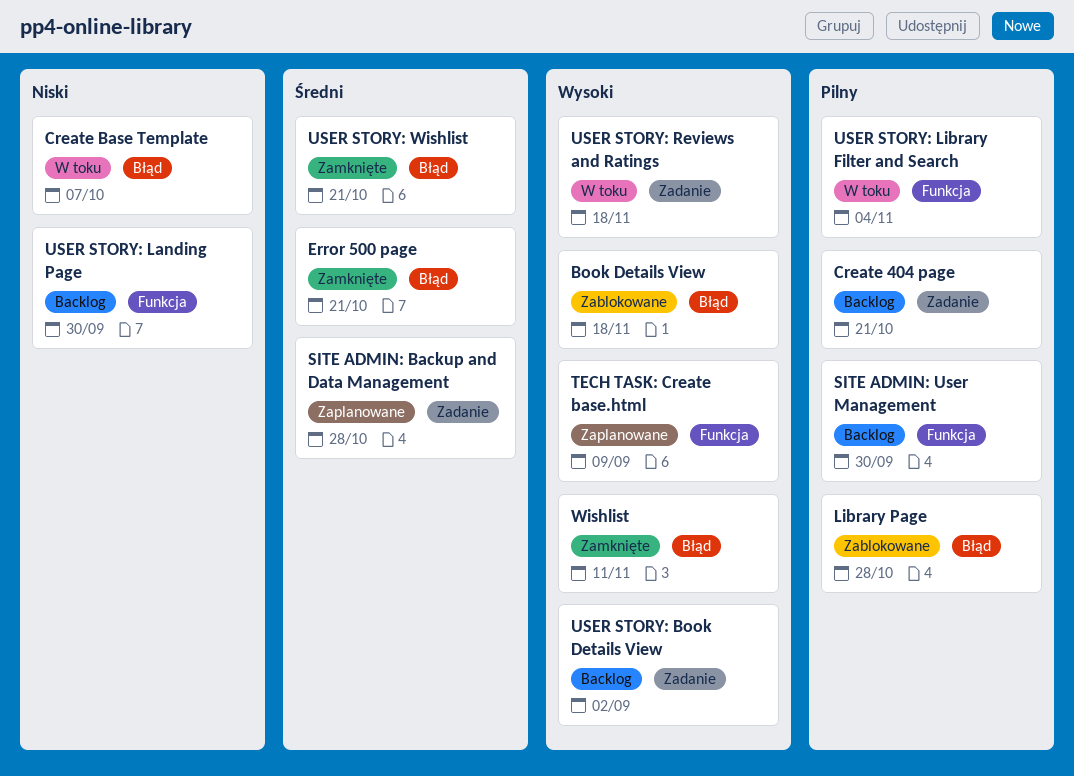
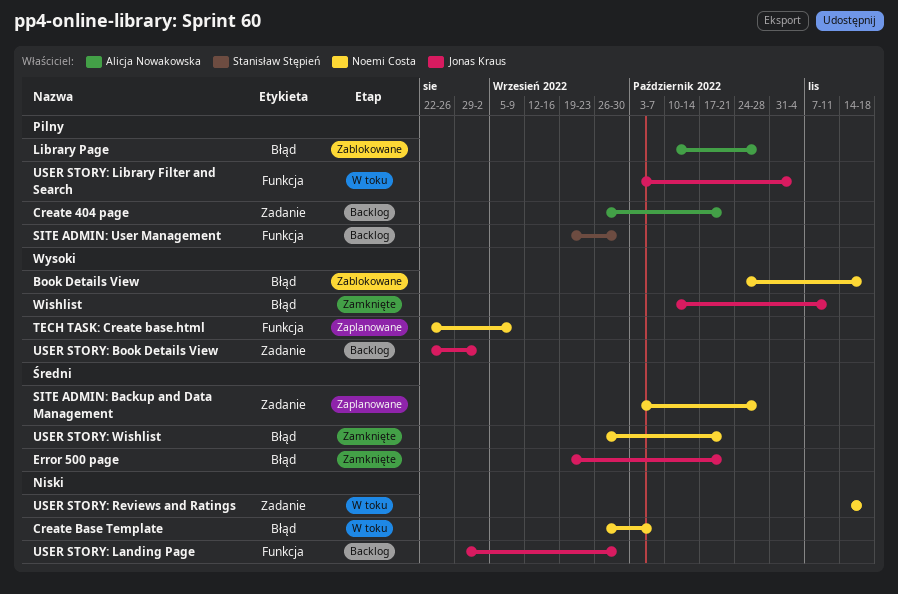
USER STORY: Reviews and Ratings, priority: Wysoki -> Niski

